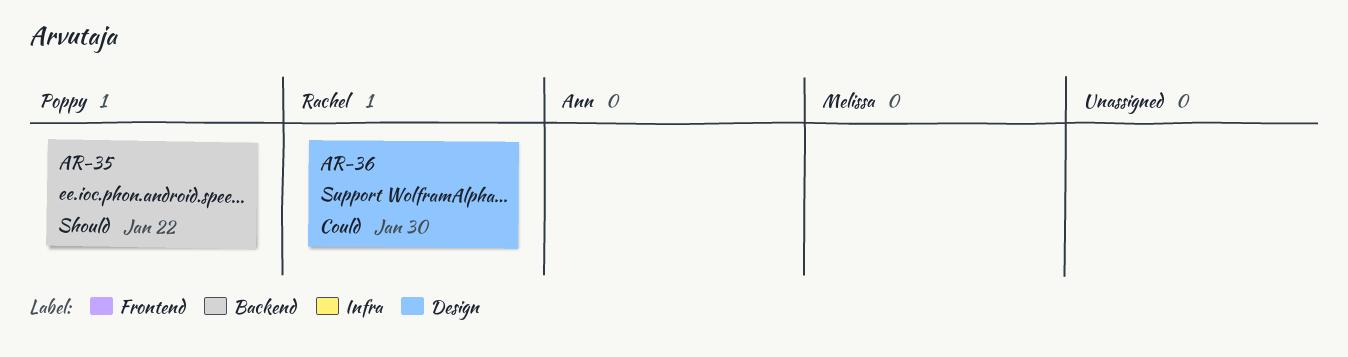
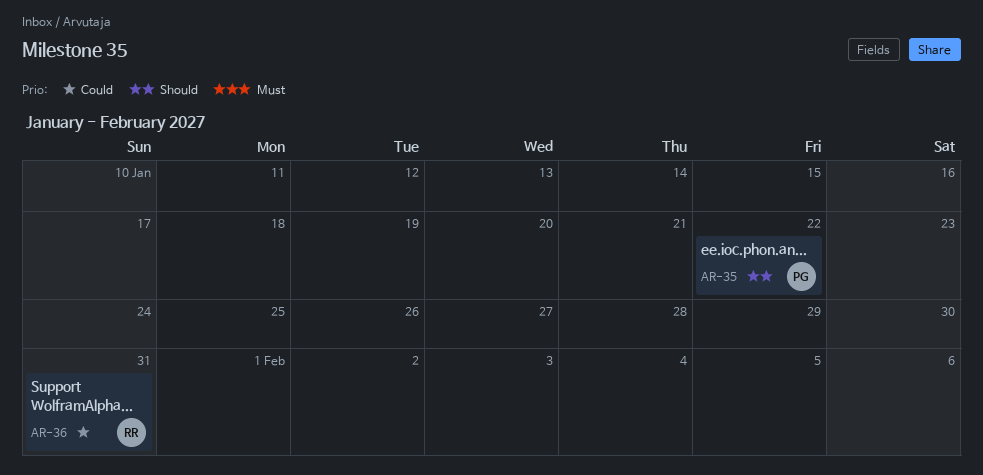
AR-36, due: Jan 30 -> Jan 31

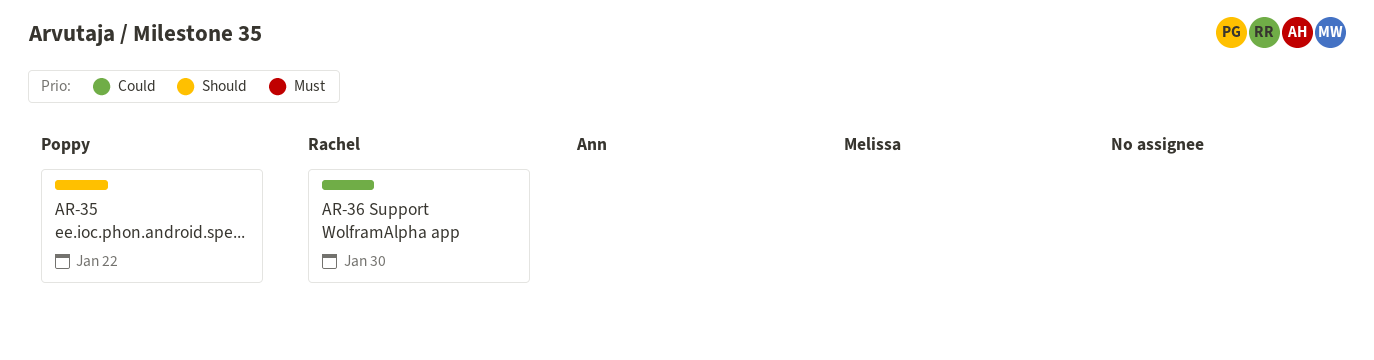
AR-36, due: Jan 31 -> Jan 30

